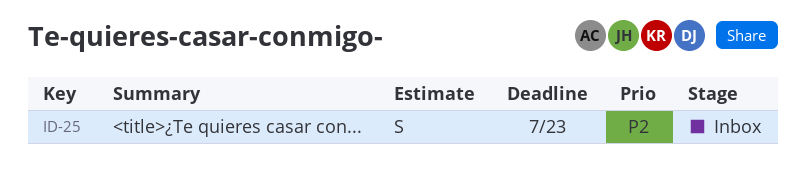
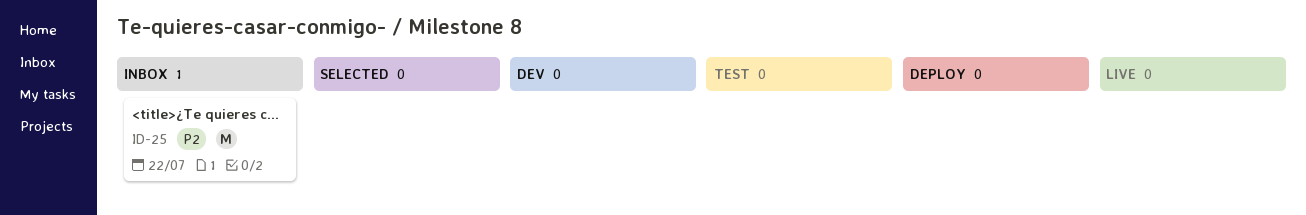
ID-25, estimate: S -> M
ID-25, due: Jul 23 -> Jul 22

